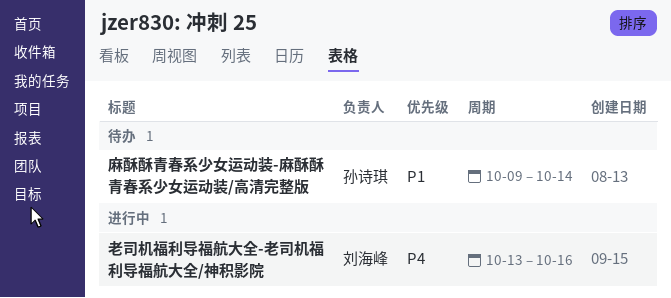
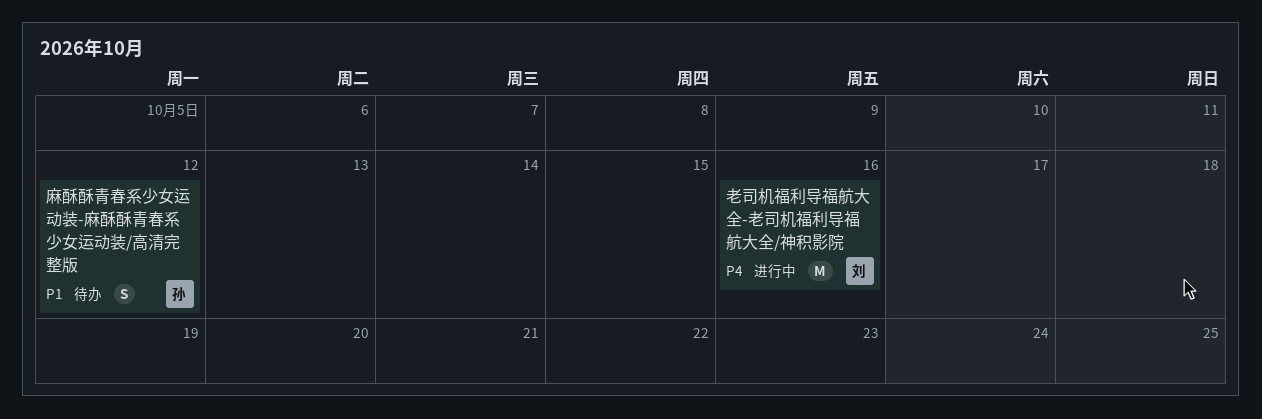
麻酥酥青春系少女运动装-麻酥酥青春系少女运动装/高清完整版, due: Oct 14 -> Oct 12

